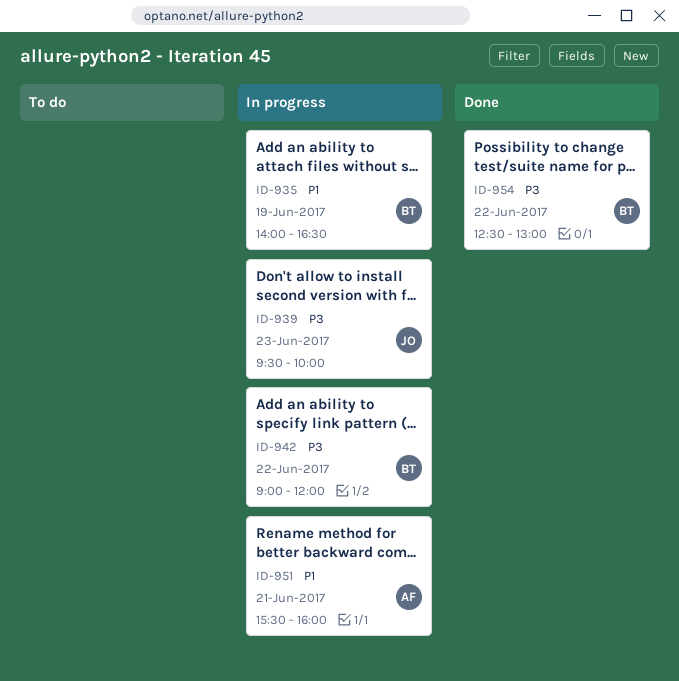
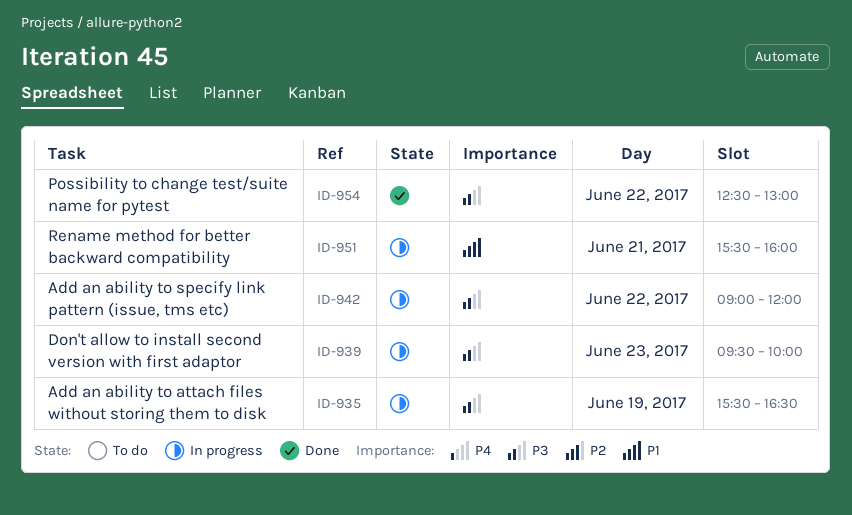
ID-935, priority: P1 -> P3
ID-935, begins: 14:00 -> 15:30

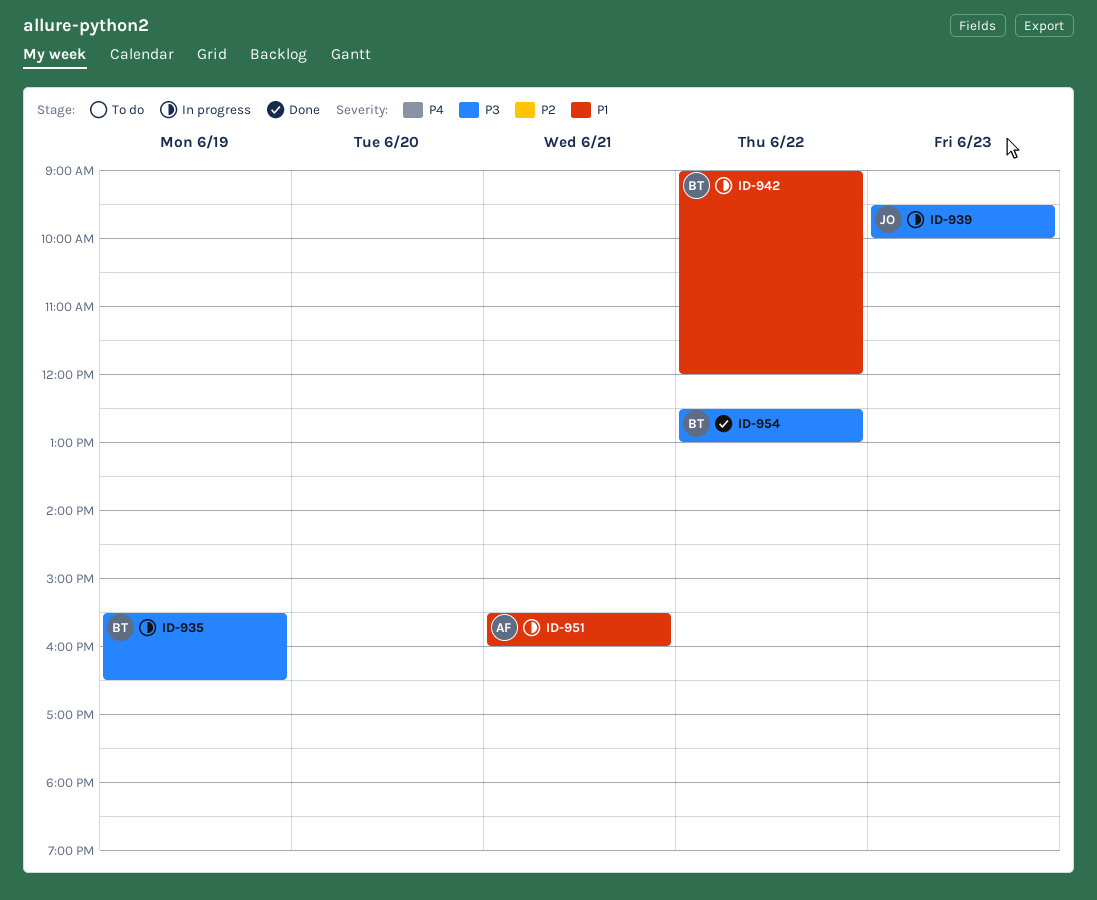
ID-942, priority: P3 -> P1

